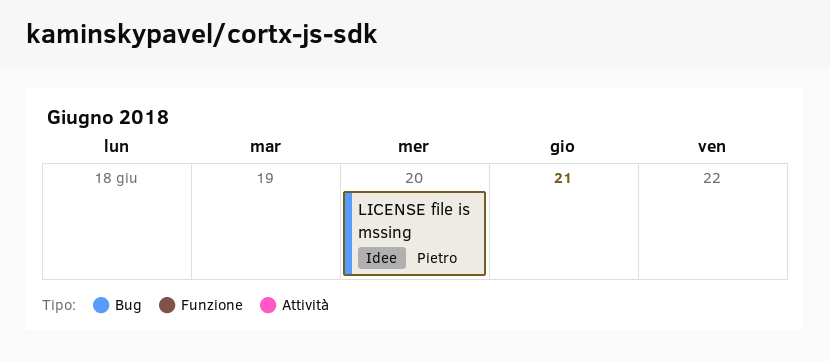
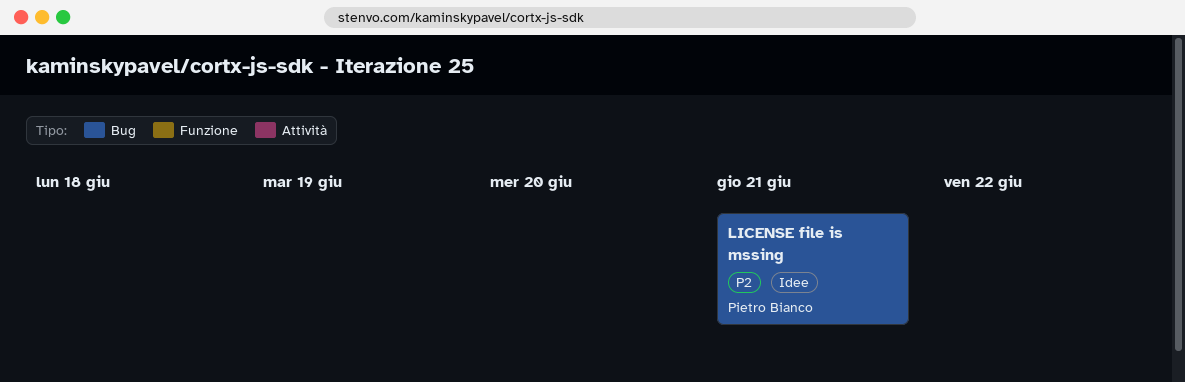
LICENSE file is mssing, due: Jun 20 -> Jun 21

